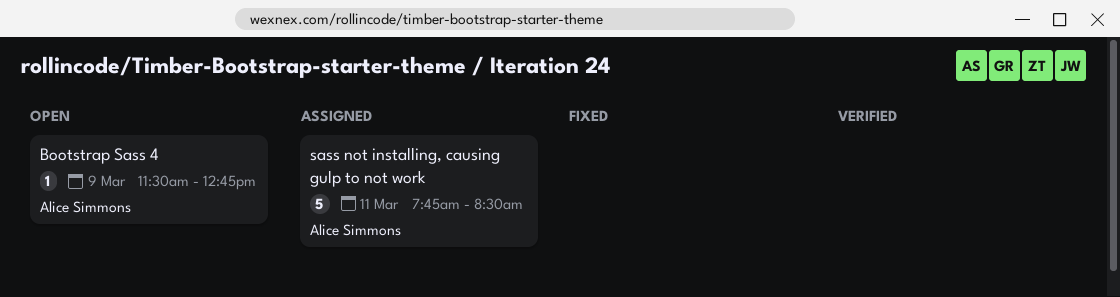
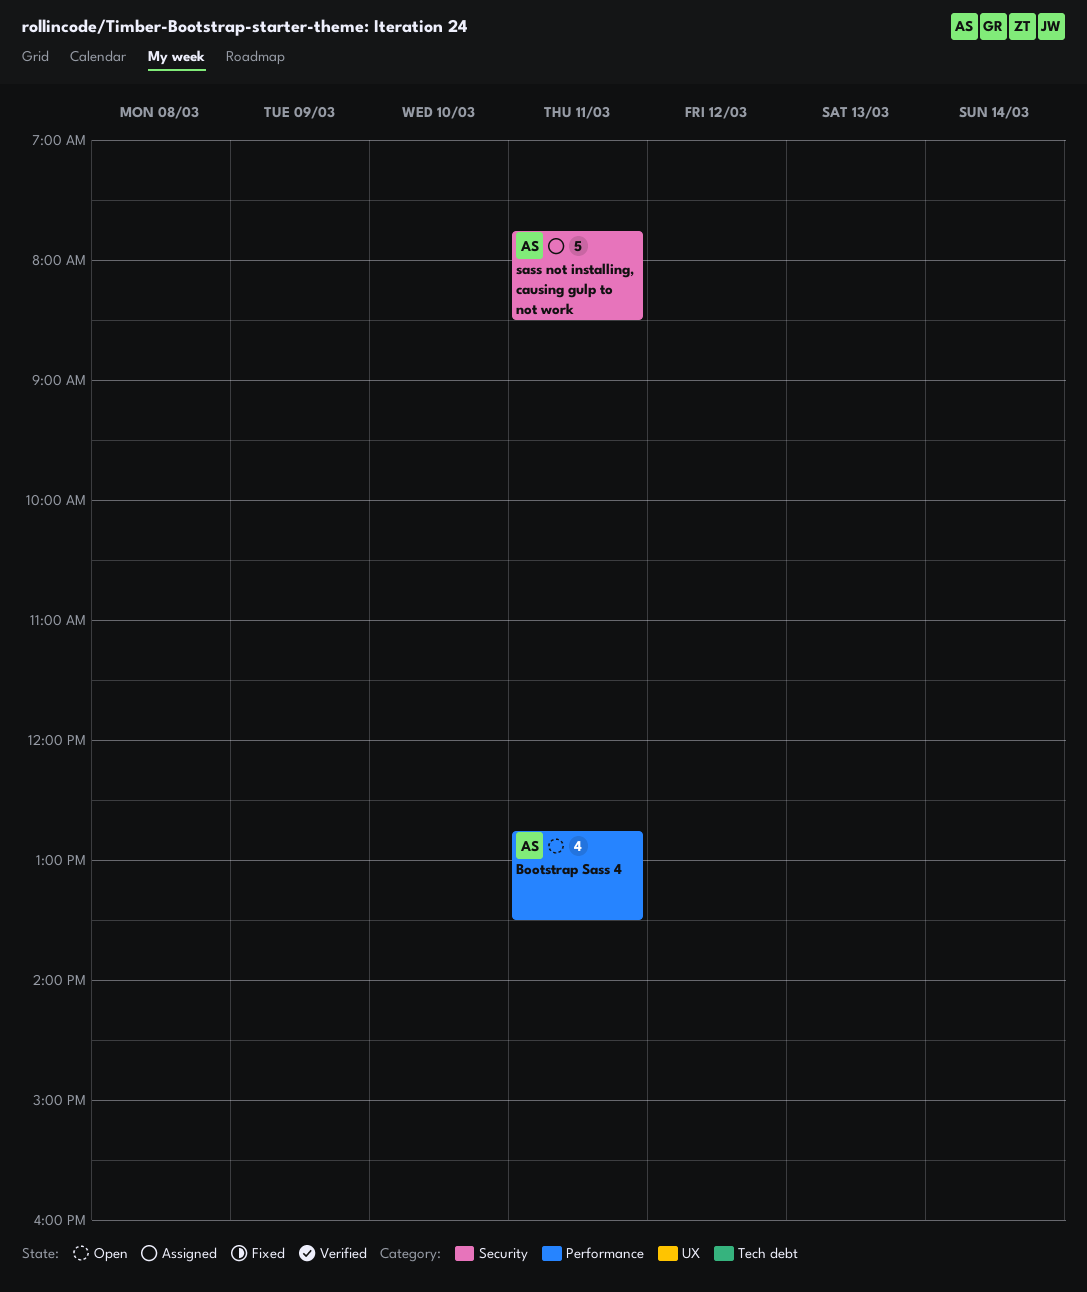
Bootstrap Sass 4, estimate: 1 -> 4
Bootstrap Sass 4, day: Mar 9 -> Mar 11
Bootstrap Sass 4, begins: 11:30 -> 12:45
Bootstrap Sass 4, ends: 12:45 -> 13:30

